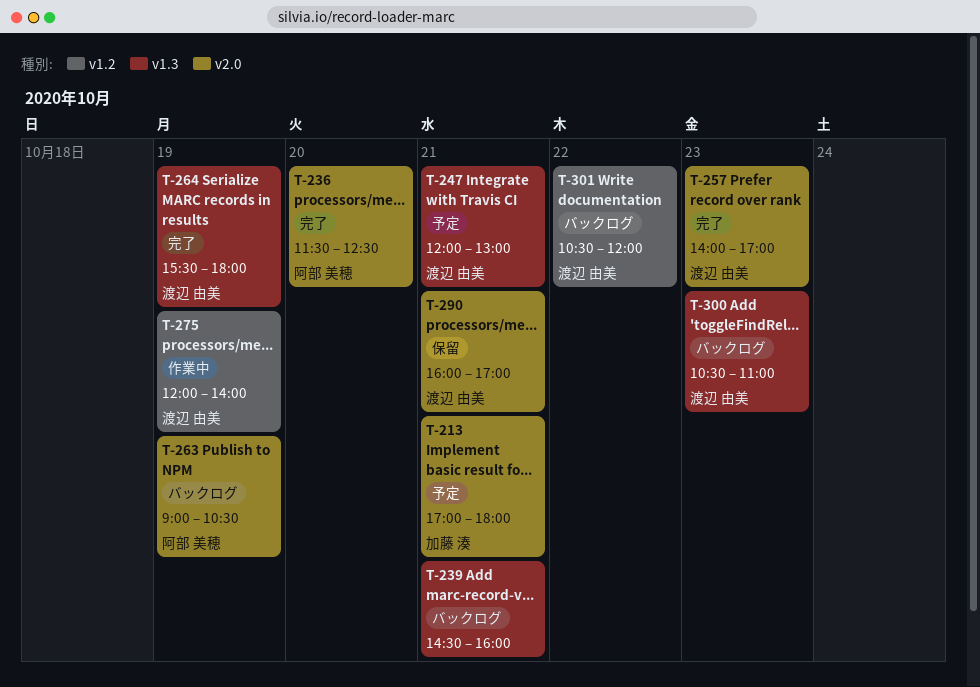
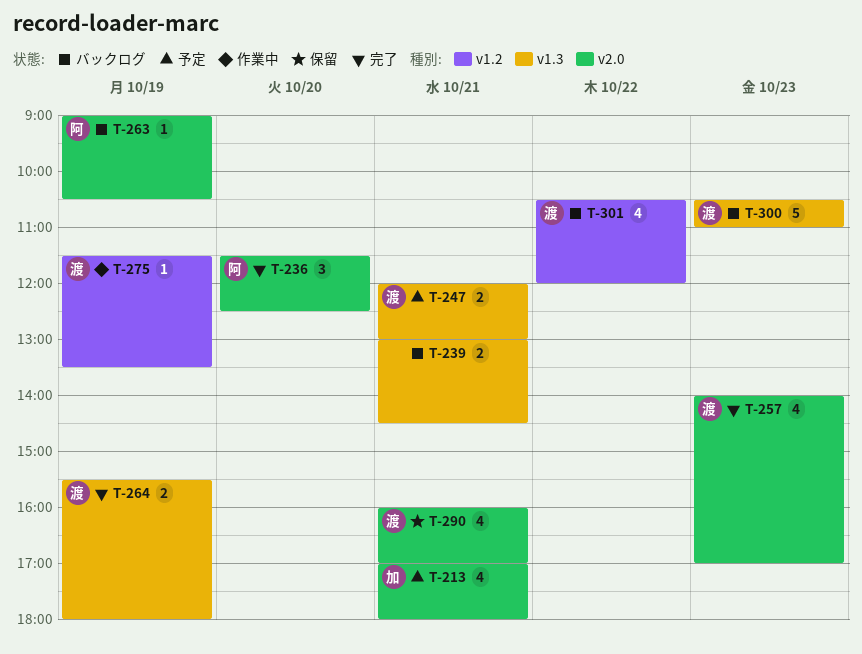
T-239, begins: 14:30 -> 13:00
T-239, ends: 16:00 -> 14:30
T-275, begins: 12:00 -> 11:30
T-275, ends: 14:00 -> 13:30

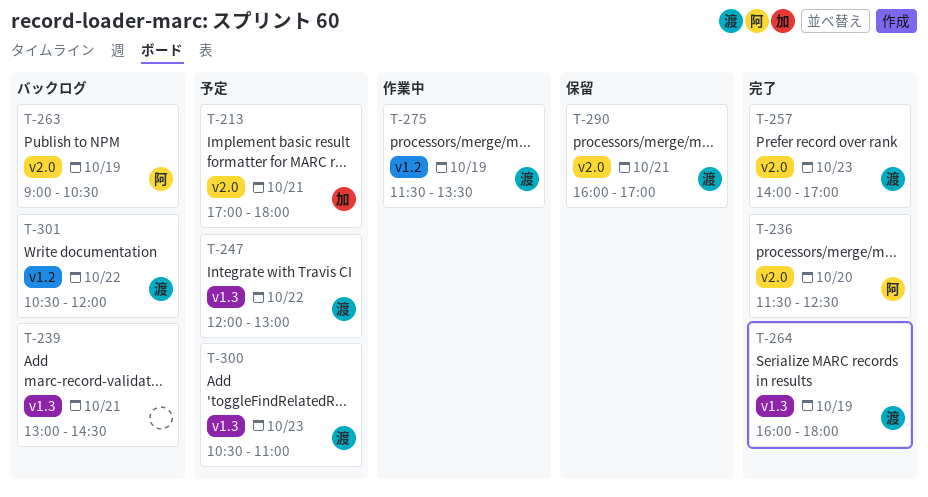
T-247, day: Oct 21 -> Oct 22
T-264, begins: 15:30 -> 16:00
T-300, status: バックログ -> 予定

